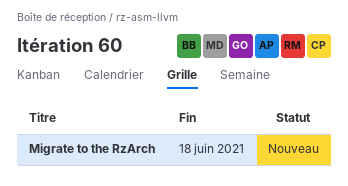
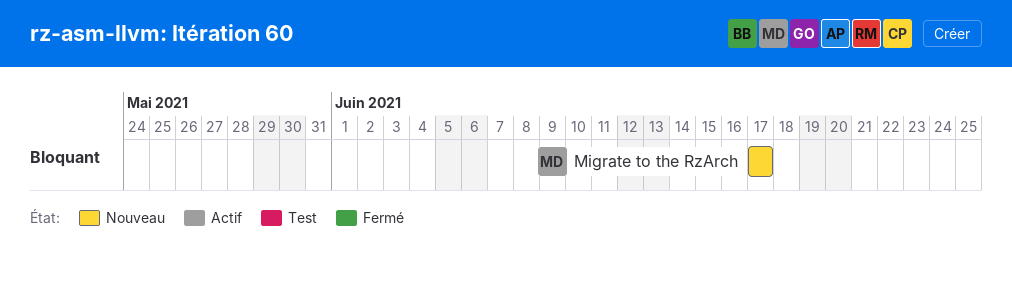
Migrate to the RzArch, due: Jun 18 -> Jun 17

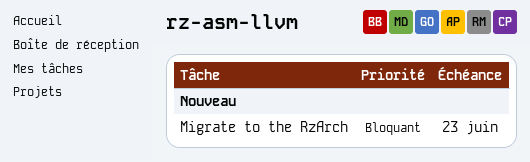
Migrate to the RzArch, due: Jun 17 -> Jun 23

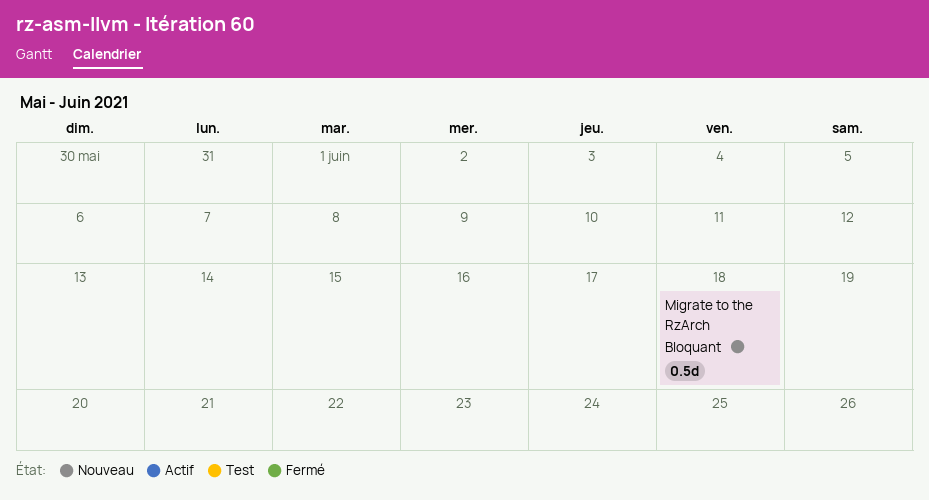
Migrate to the RzArch, due: Jun 23 -> Jun 18

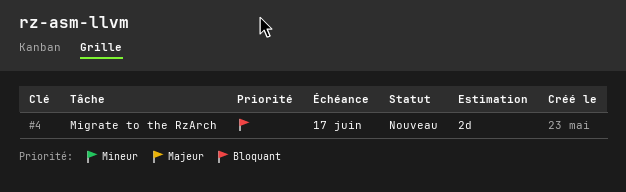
Migrate to the RzArch, estimate: 0.5d -> 2d
Migrate to the RzArch, due: Jun 18 -> Jun 17

